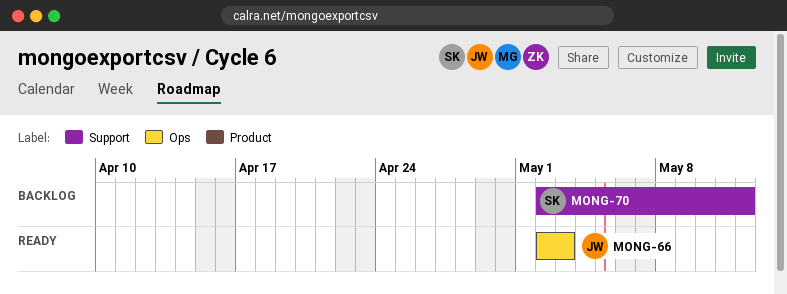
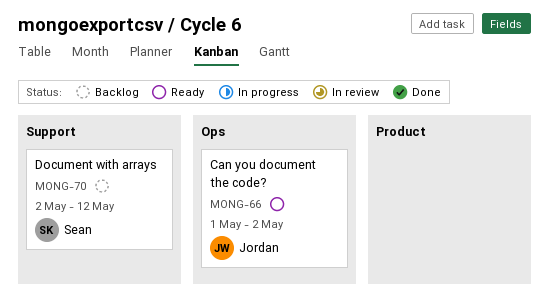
MONG-66, start: May 2 -> May 1
MONG-66, due: May 3 -> May 2

